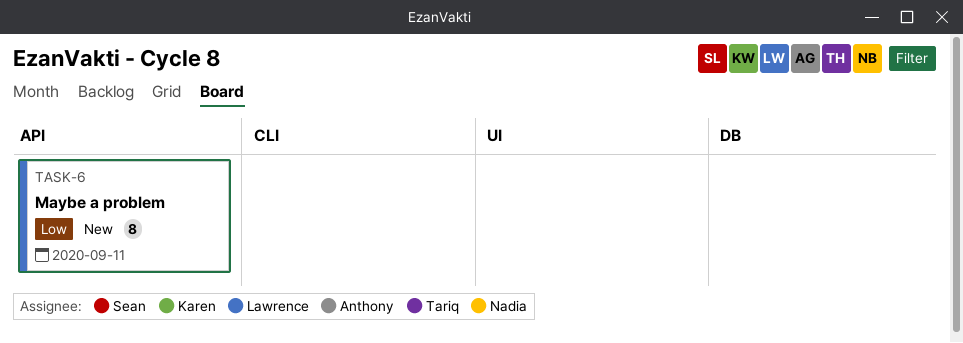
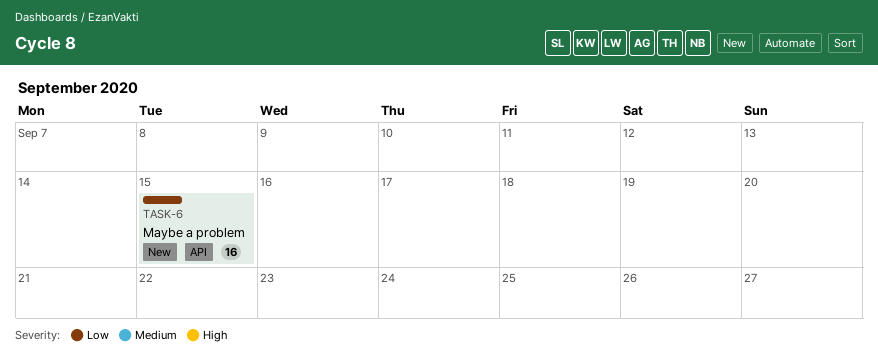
TASK-6, estimate: 8 -> 16
TASK-6, due: Sep 11 -> Sep 15

